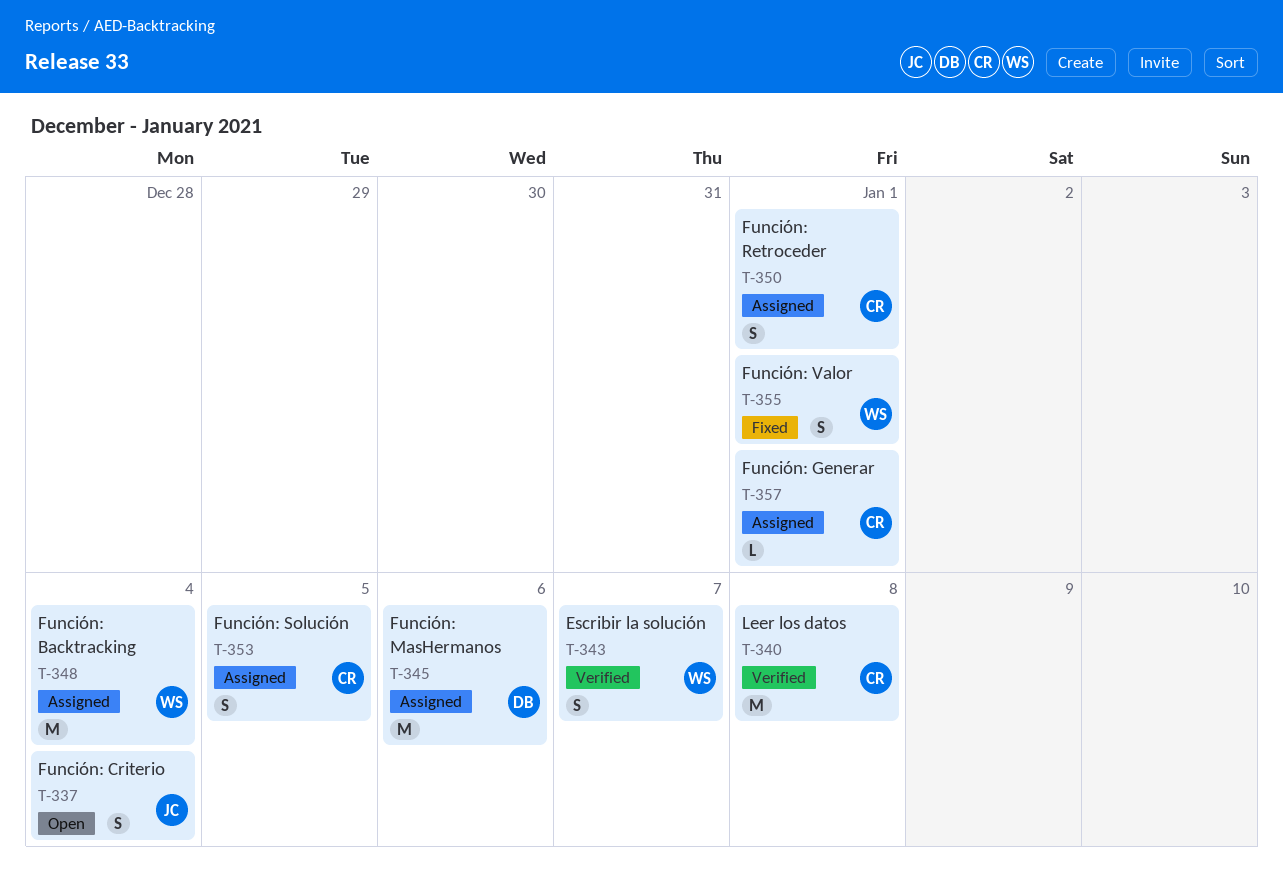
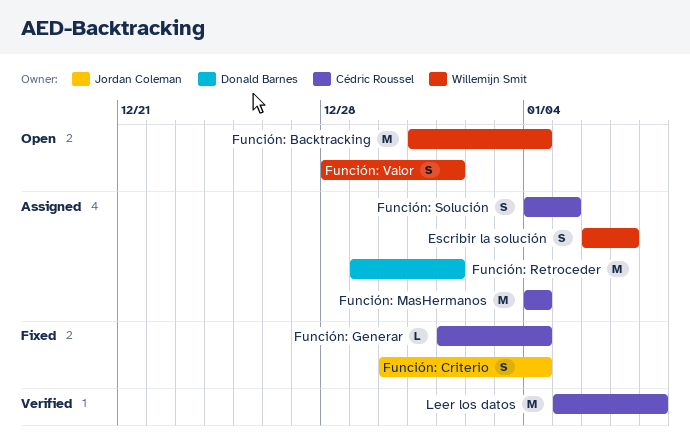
Escribir la solución, status: Verified -> Assigned
Función: Backtracking, status: Assigned -> Open
Función: Criterio, status: Open -> Fixed
Función: Generar, status: Assigned -> Fixed
Función: Generar, due: Jan 1 -> Jan 4
Función: MasHermanos, owner: Donald Barnes -> Cédric Roussel
Función: MasHermanos, due: Jan 6 -> Jan 4
Función: Retroceder, owner: Cédric Roussel -> Donald Barnes
Función: Retroceder, estimate: S -> M
Función: Valor, status: Fixed -> Open

